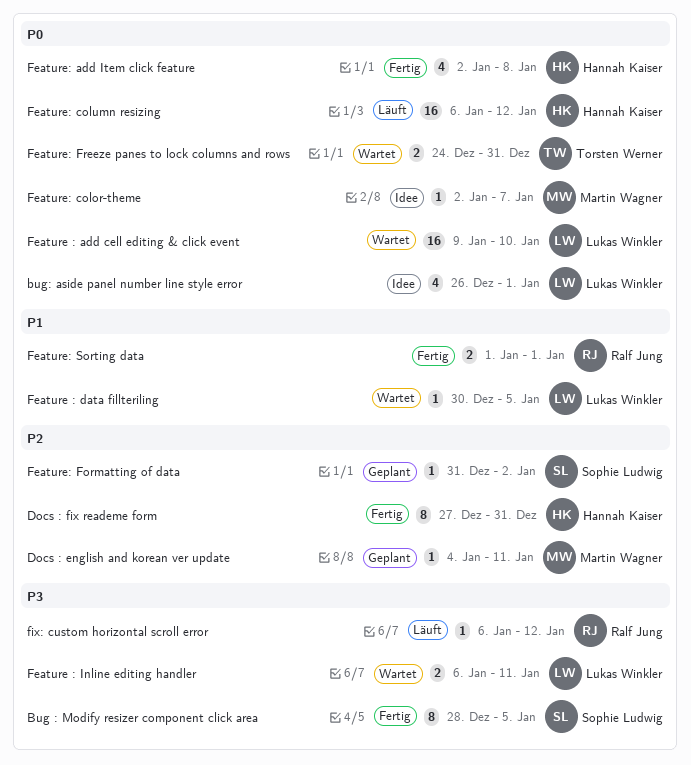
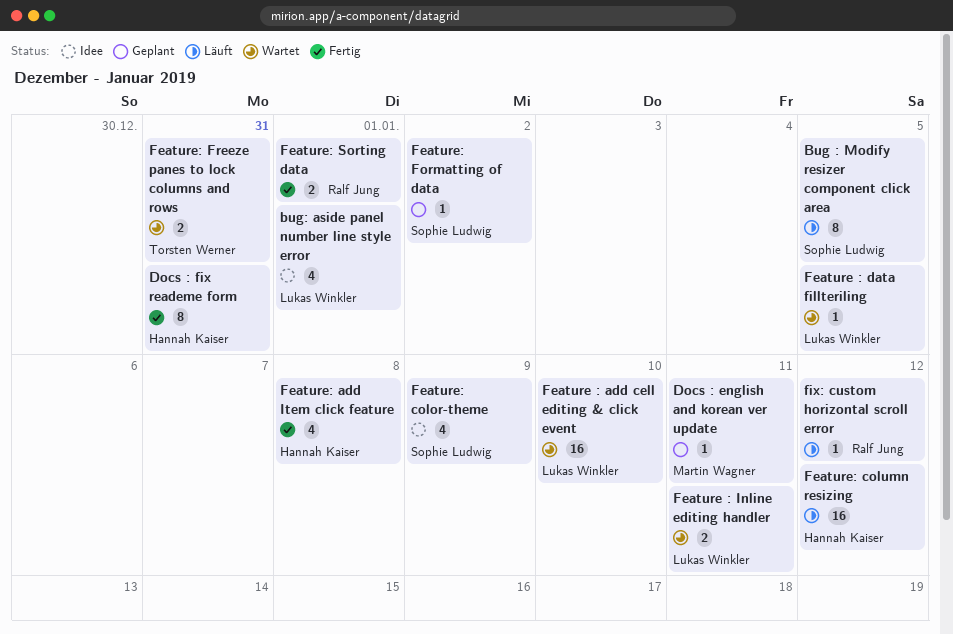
Bug : Modify resizer component click area, status: Fertig -> Läuft
Feature: color-theme, owner: Martin Wagner -> Sophie Ludwig
Feature: color-theme, estimate: 1 -> 4
Feature: color-theme, due: Jan 7 -> Jan 9

